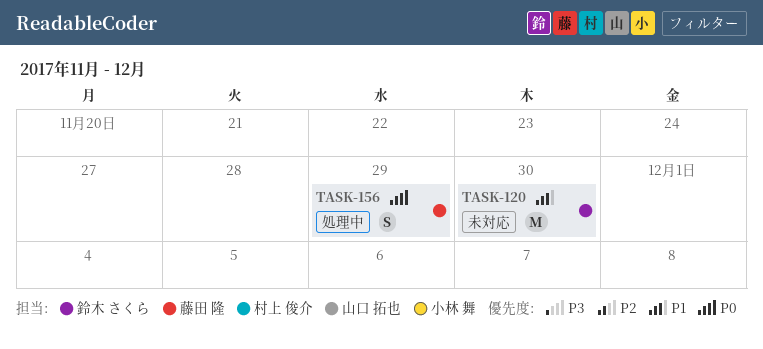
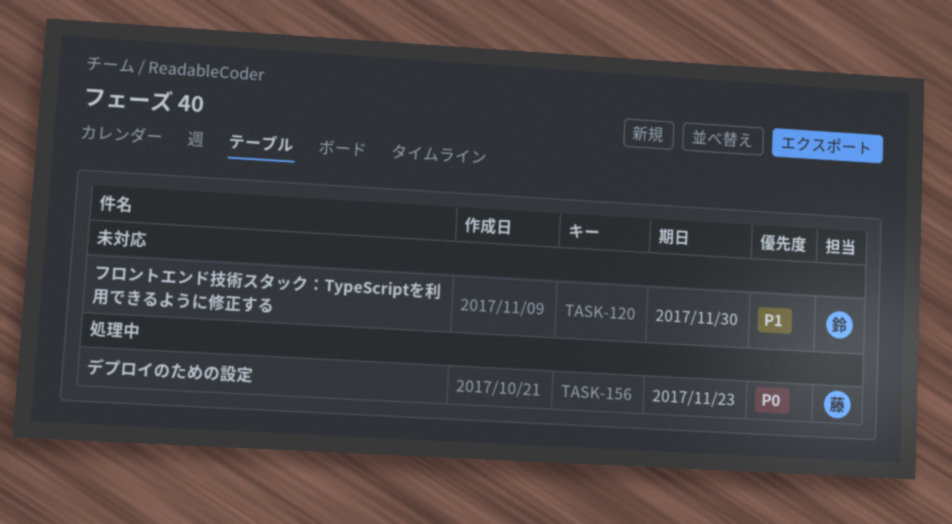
TASK-156, due: Nov 29 -> Nov 23

